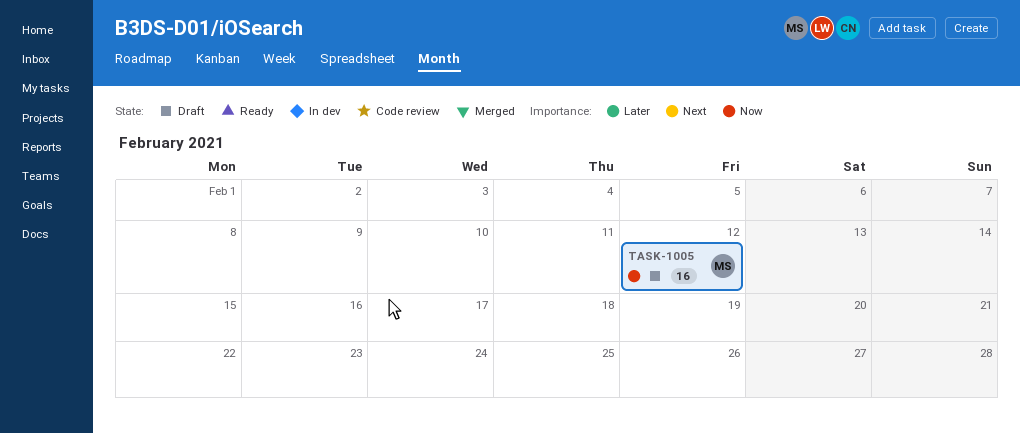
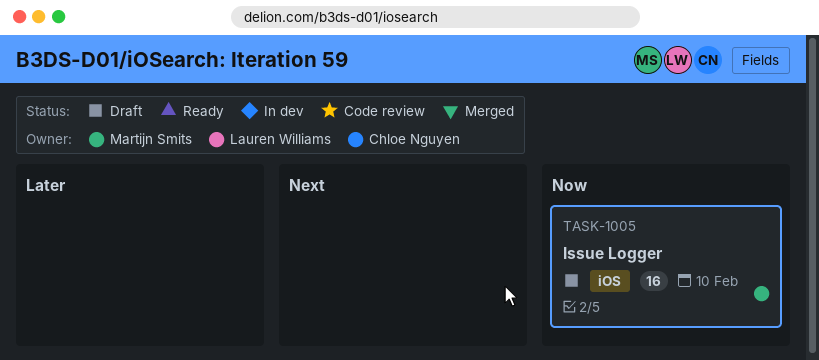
TASK-1005, due: Feb 12 -> Feb 10

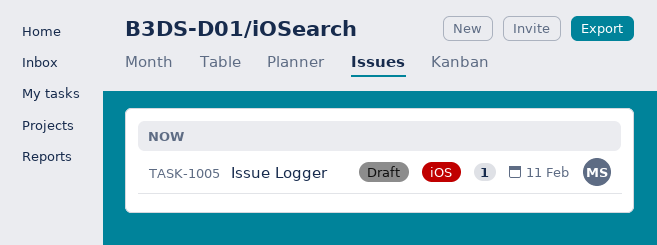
TASK-1005, estimate: 16 -> 1
TASK-1005, due: Feb 10 -> Feb 11

